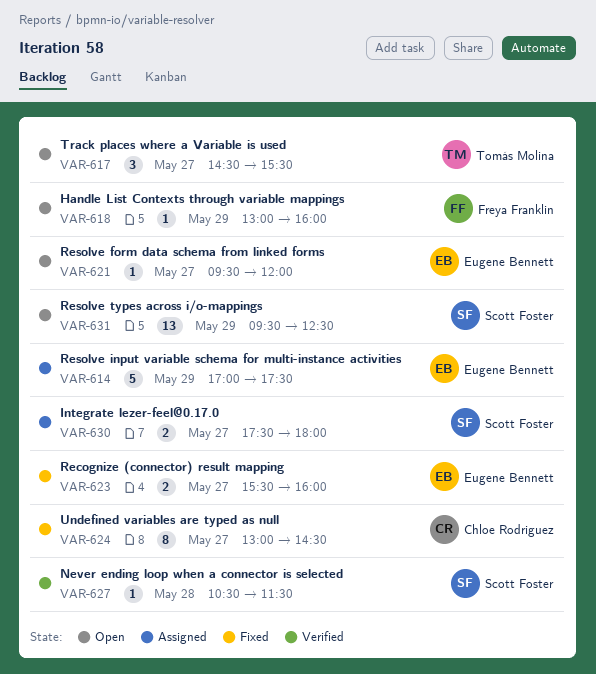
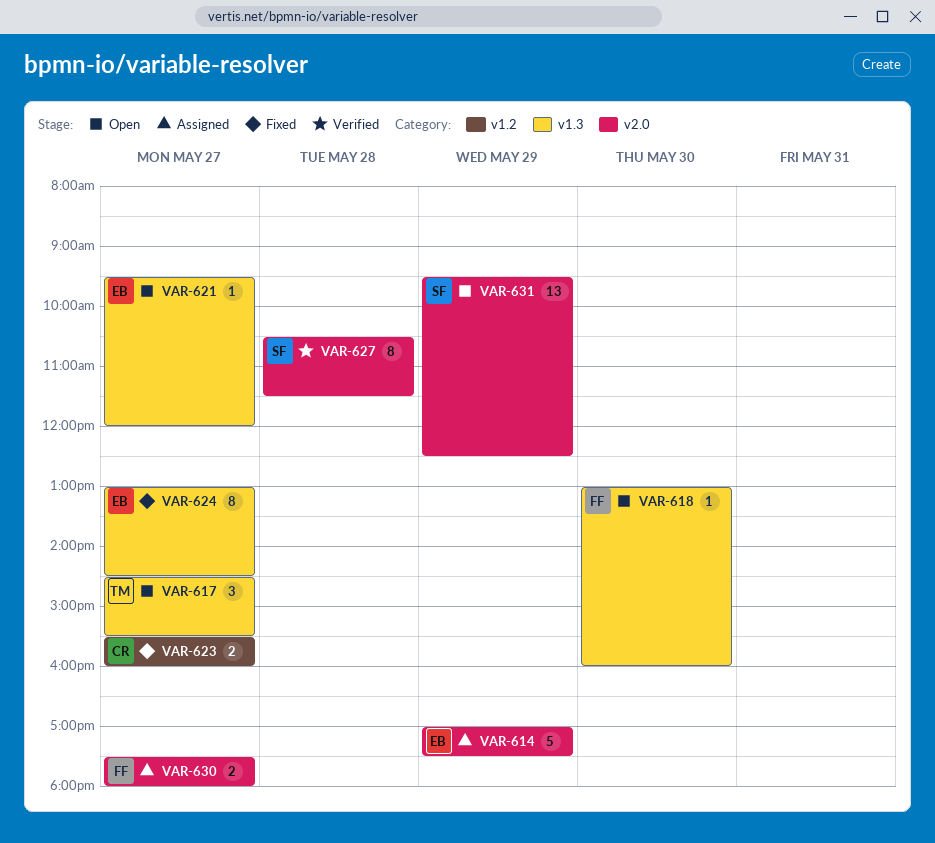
VAR-618, day: May 29 -> May 30
VAR-623, owner: Eugene Bennett -> Chloe Rodriguez
VAR-624, owner: Chloe Rodriguez -> Eugene Bennett
VAR-627, estimate: 1 -> 8
VAR-630, owner: Scott Foster -> Freya Franklin

